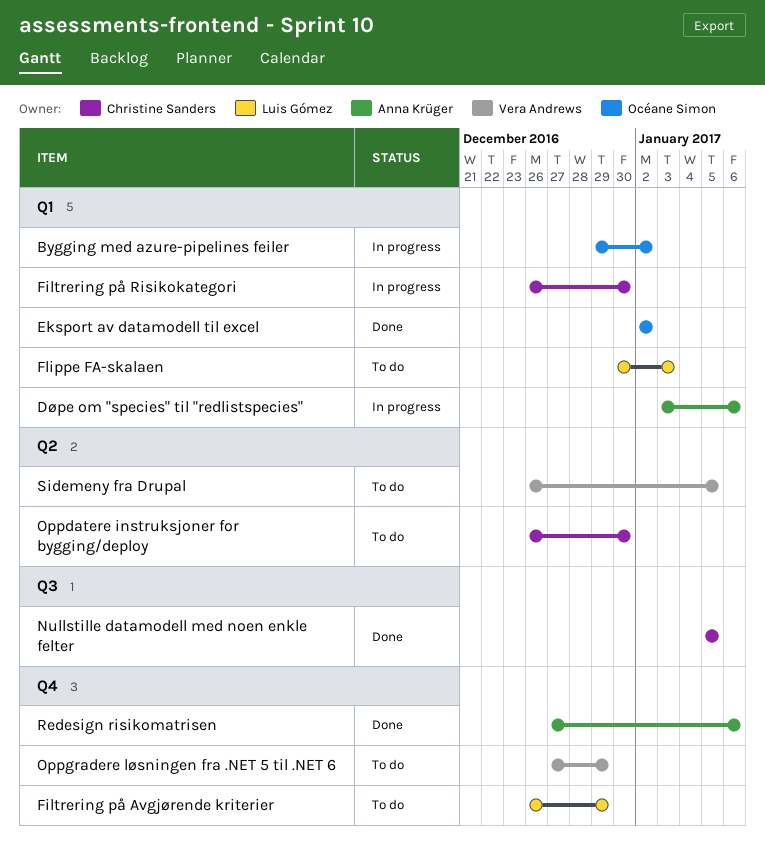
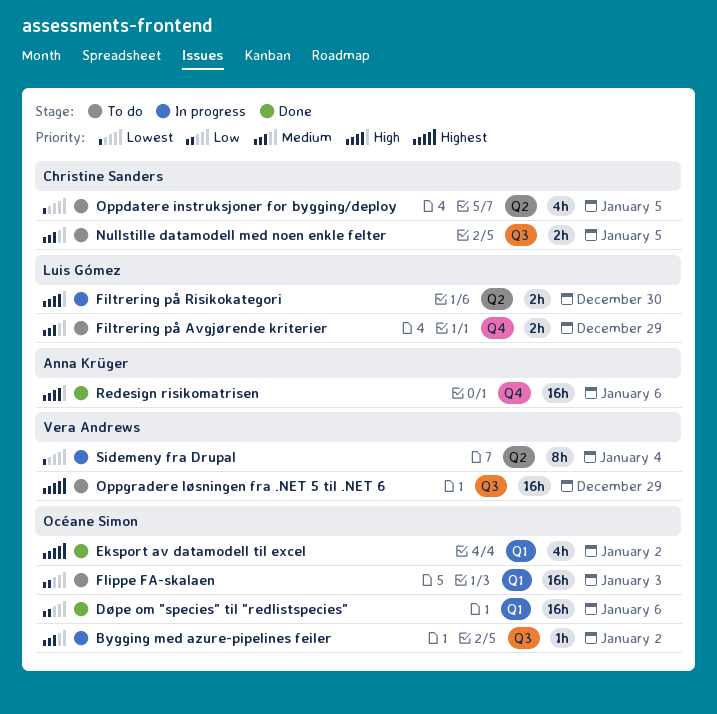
Bygging med azure-pipelines feiler, label: Q1 -> Q3
Døpe om "species" til "redlistspecies", status: In progress -> Done
Døpe om "species" til "redlistspecies", owner: Anna Krüger -> Océane Simon
Filtrering på Risikokategori, owner: Christine Sanders -> Luis Gómez
Filtrering på Risikokategori, label: Q1 -> Q2
Flippe FA-skalaen, owner: Luis Gómez -> Océane Simon
Nullstille datamodell med noen enkle felter, status: Done -> To do
Oppdatere instruksjoner for bygging/deploy, due: Dec 30 -> Jan 5
Oppgradere løsningen fra .NET 5 til .NET 6, label: Q4 -> Q3
Sidemeny fra Drupal, status: To do -> In progress
Sidemeny fra Drupal, due: Jan 5 -> Jan 4

